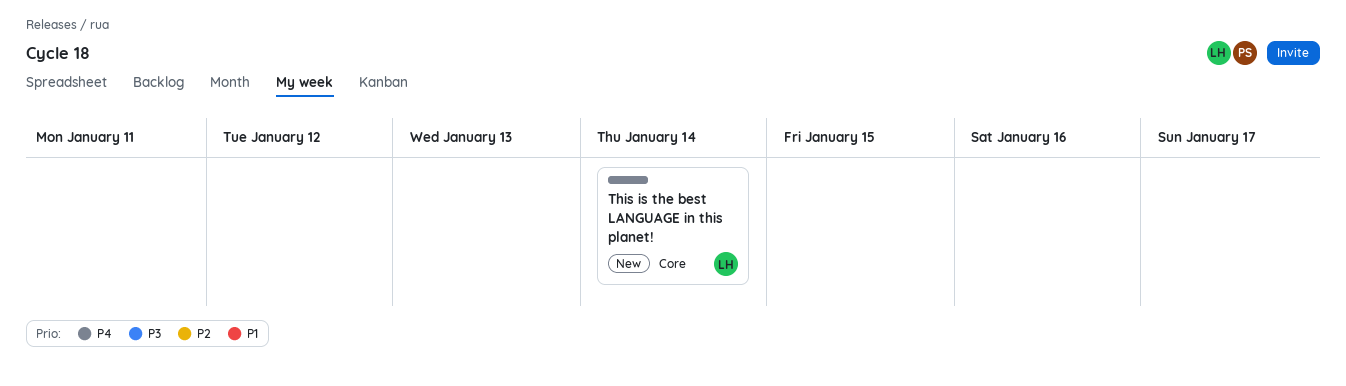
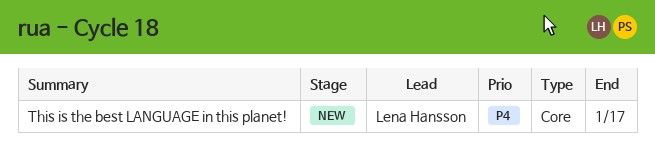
This is the best LANGUAGE in this planet!, due: Jan 14 -> Jan 17

